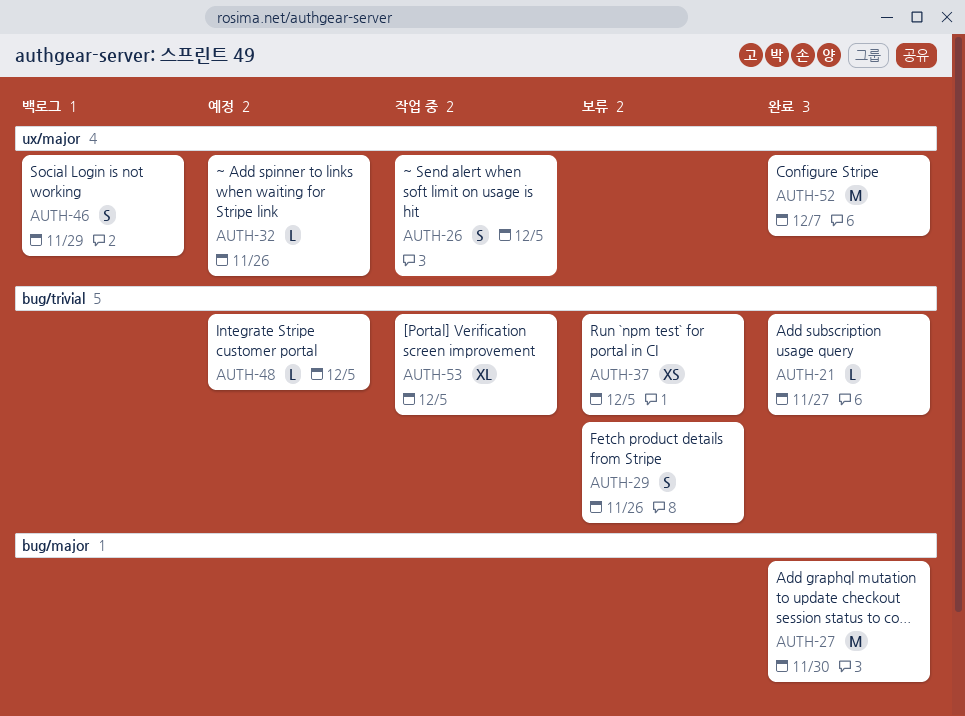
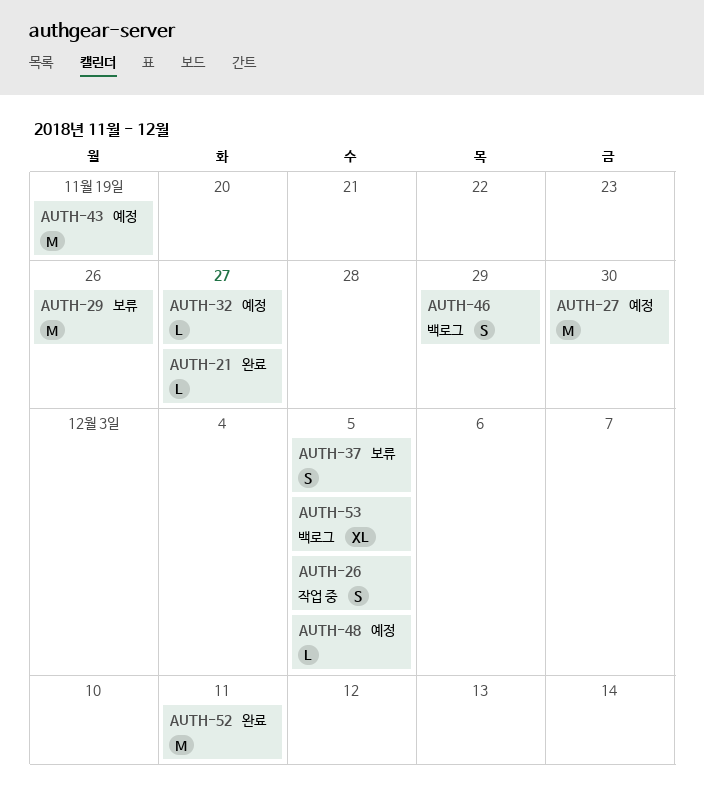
AUTH-27, status: 완료 -> 예정
AUTH-29, estimate: S -> M
AUTH-32, due: Nov 26 -> Nov 27
AUTH-37, estimate: XS -> S
AUTH-43: none -> present
AUTH-52, due: Dec 7 -> Dec 11
AUTH-53, status: 작업 중 -> 백로그

